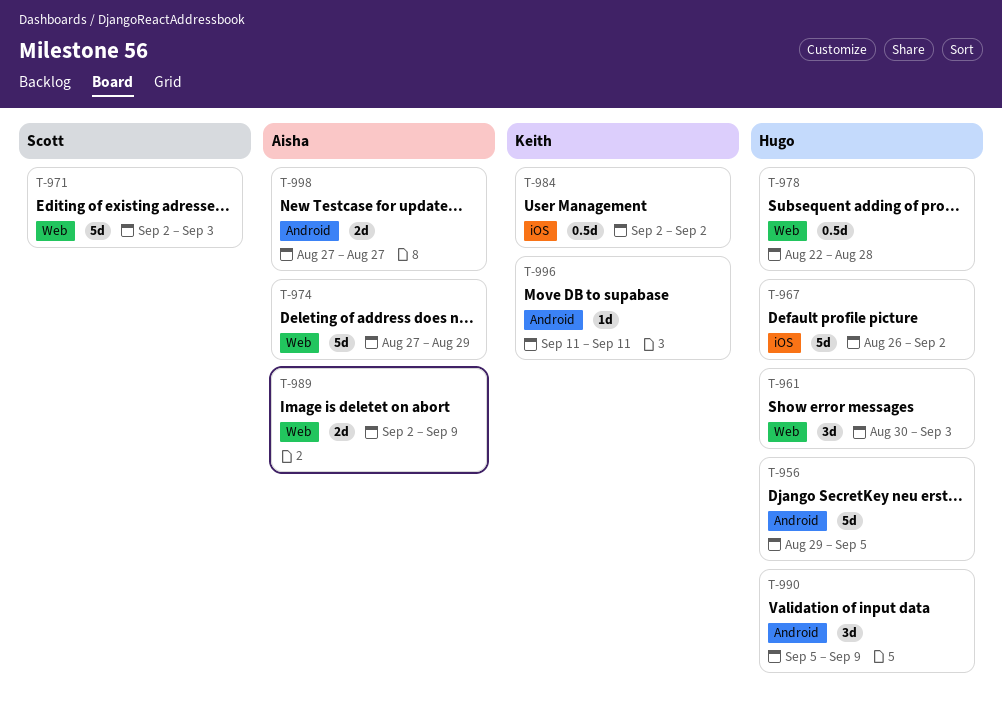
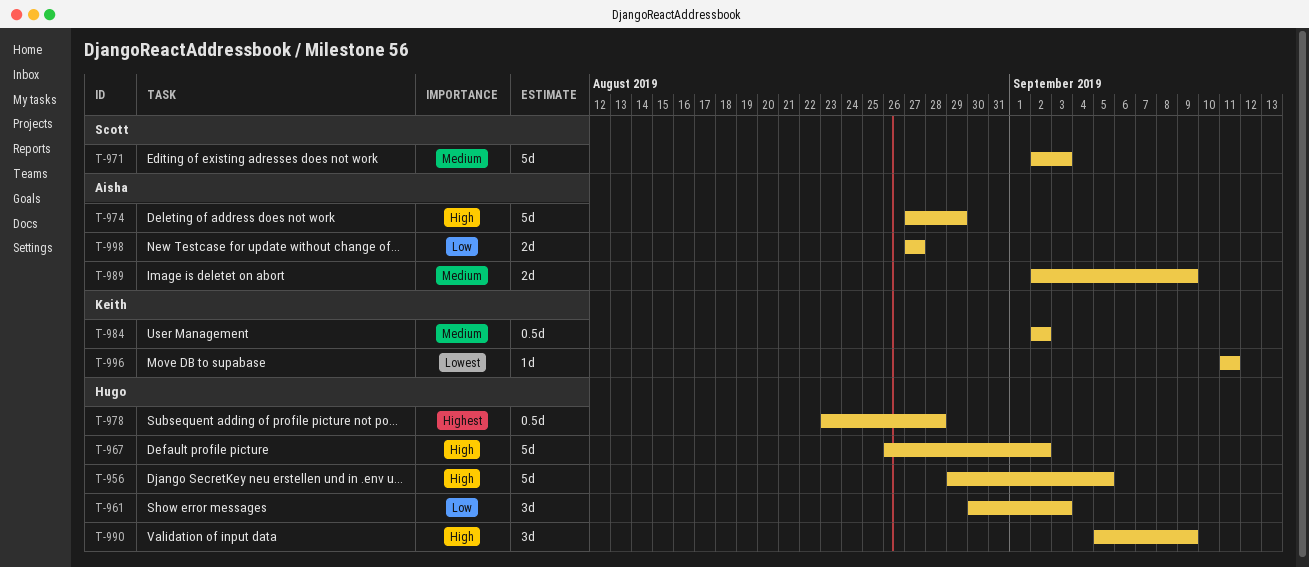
T-978, start: Aug 22 -> Aug 23

